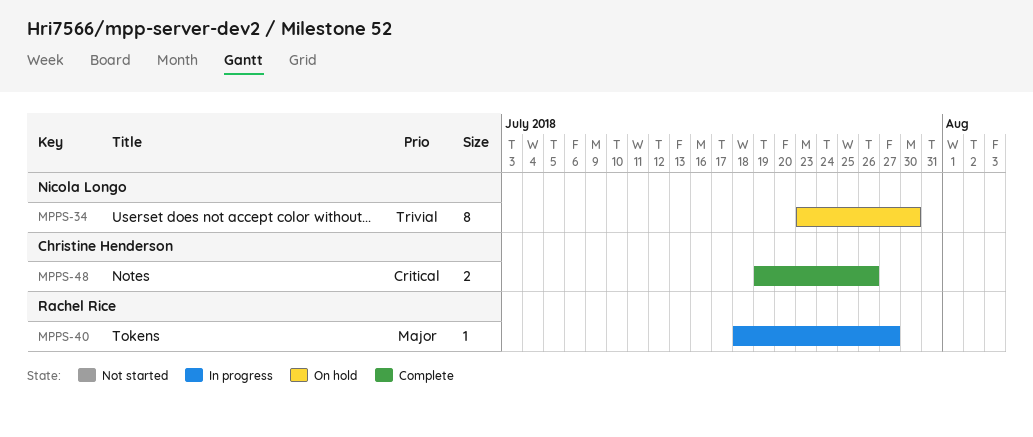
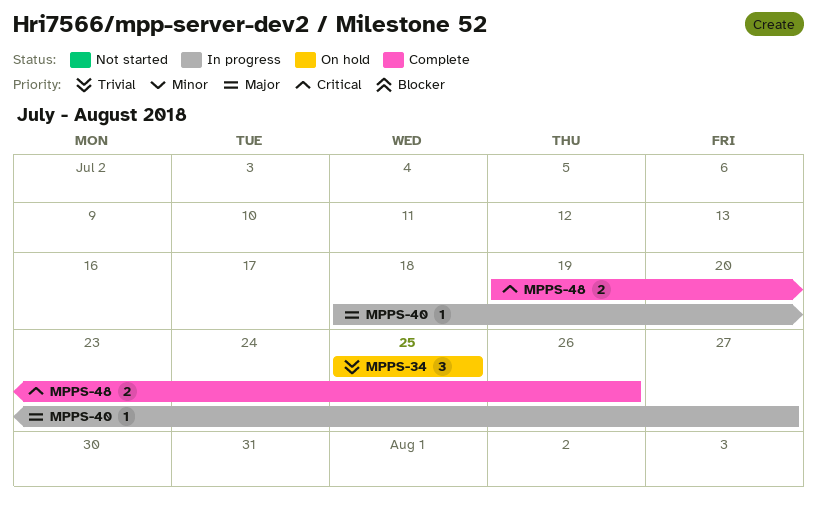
MPPS-34, estimate: 8 -> 3
MPPS-34, start: Jul 23 -> Jul 25
MPPS-34, due: Jul 30 -> Jul 25

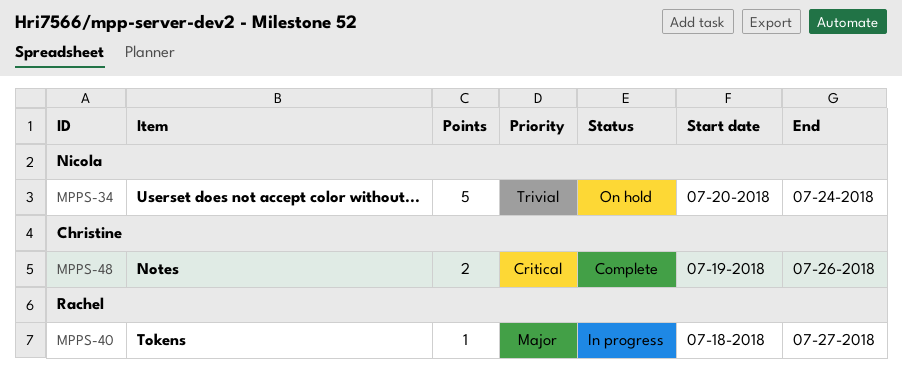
MPPS-34, estimate: 3 -> 5
MPPS-34, start: Jul 25 -> Jul 20
MPPS-34, due: Jul 25 -> Jul 24

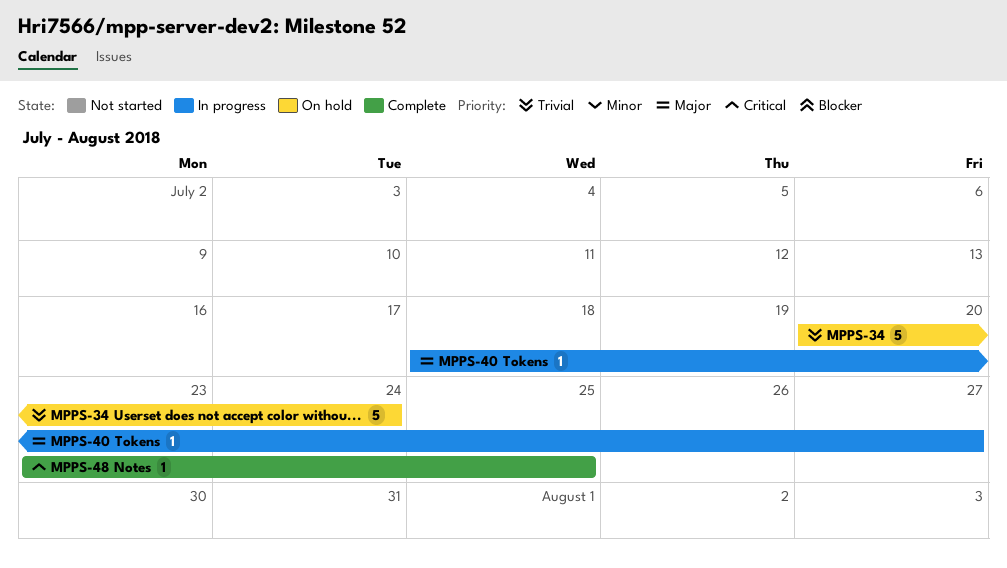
MPPS-48, estimate: 2 -> 1
MPPS-48, start: Jul 19 -> Jul 23
MPPS-48, due: Jul 26 -> Jul 25

